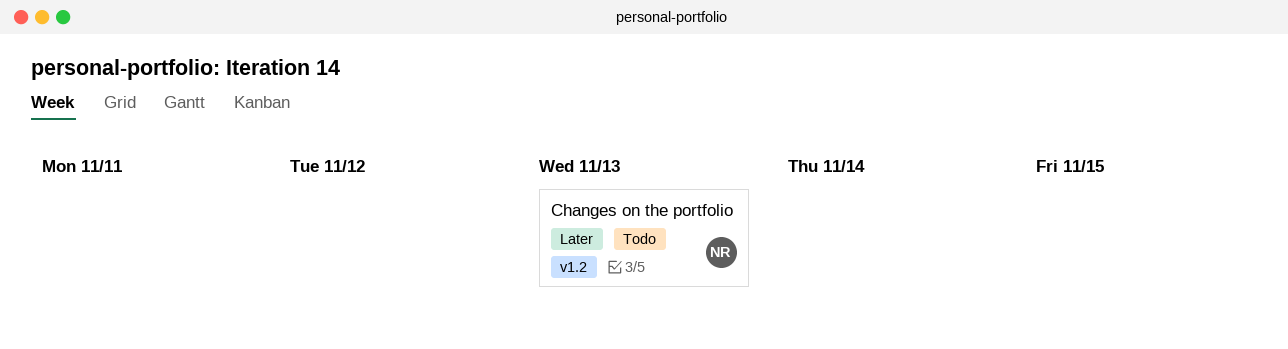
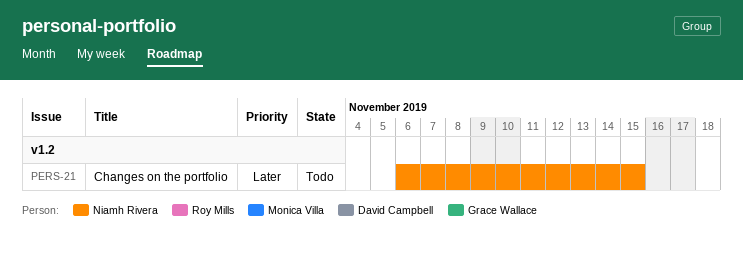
Changes on the portfolio, due: Nov 13 -> Nov 15

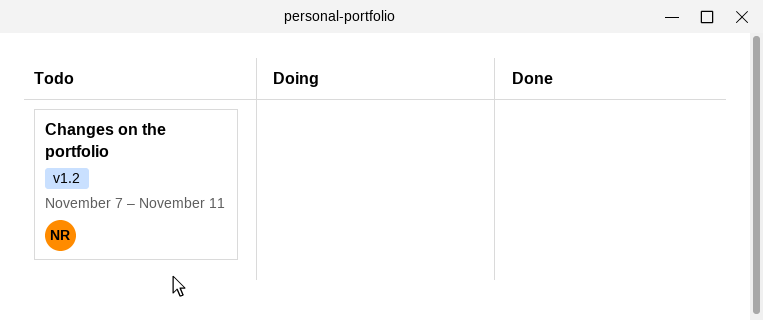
Changes on the portfolio, start: Nov 6 -> Nov 7
Changes on the portfolio, due: Nov 15 -> Nov 11

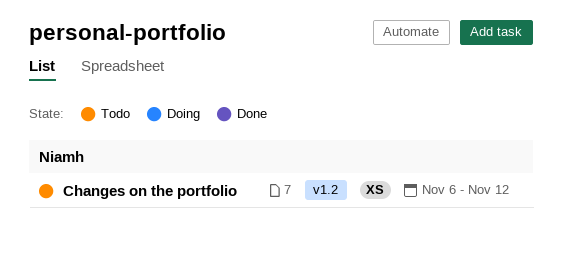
Changes on the portfolio, start: Nov 7 -> Nov 6
Changes on the portfolio, due: Nov 11 -> Nov 12

